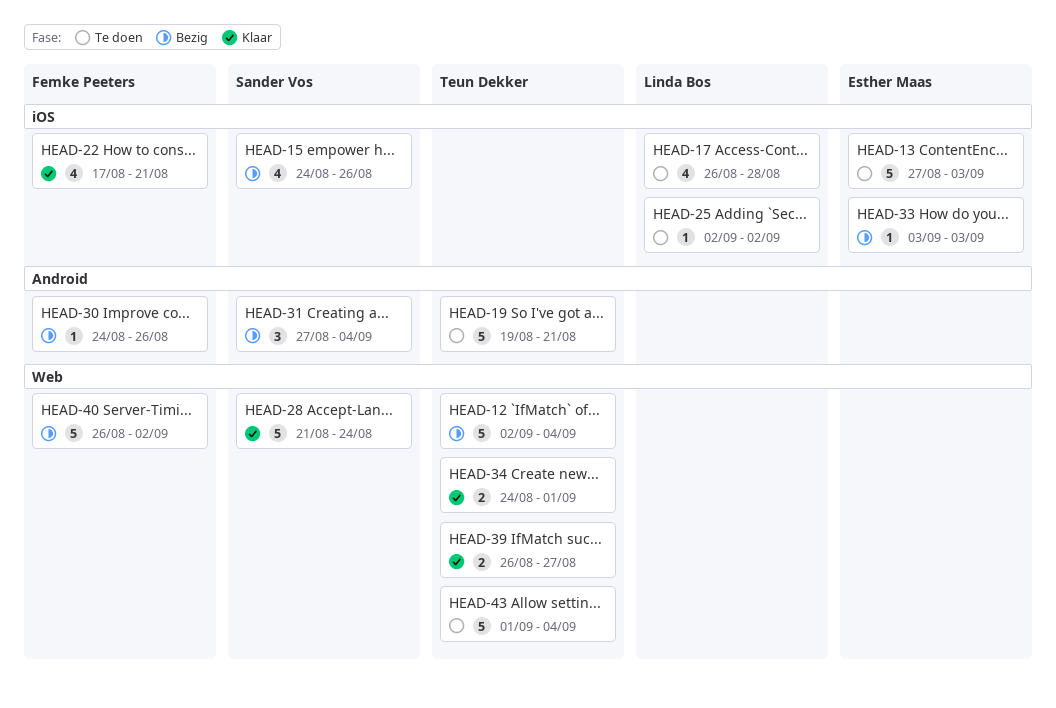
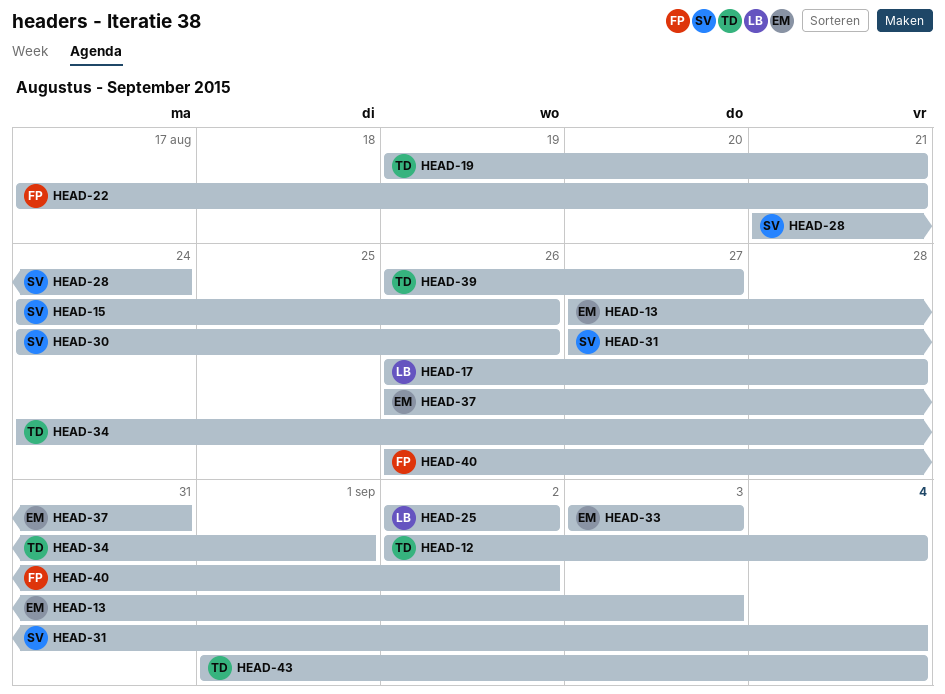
HEAD-30, owner: Femke Peeters -> Sander Vos
HEAD-37: none -> present

